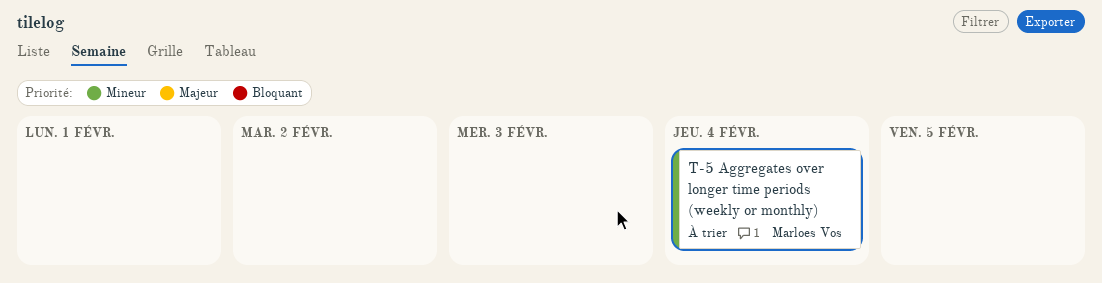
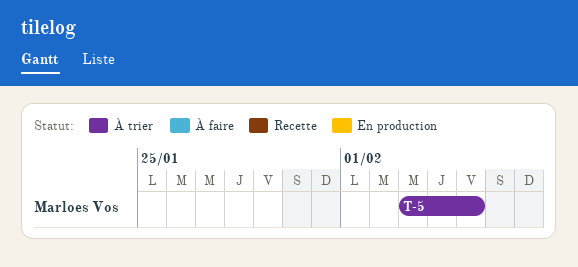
T-5, due: Feb 4 -> Feb 5

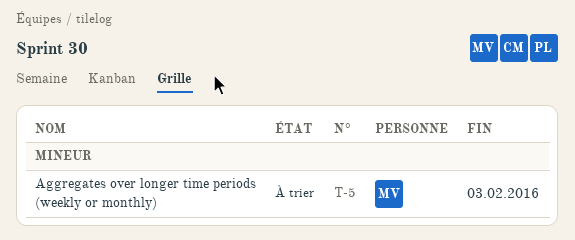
T-5, due: Feb 5 -> Feb 3

